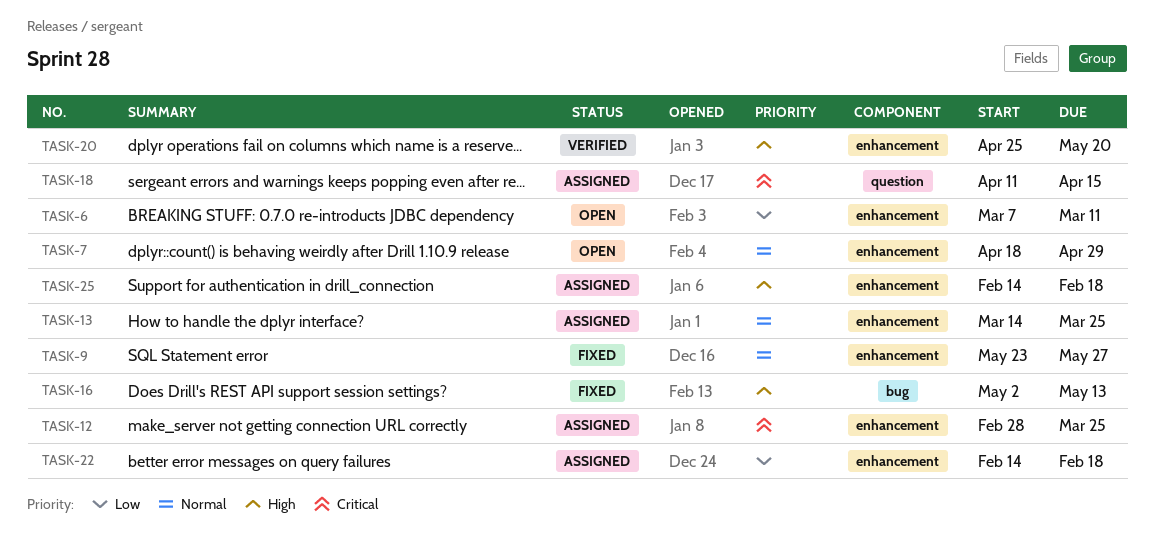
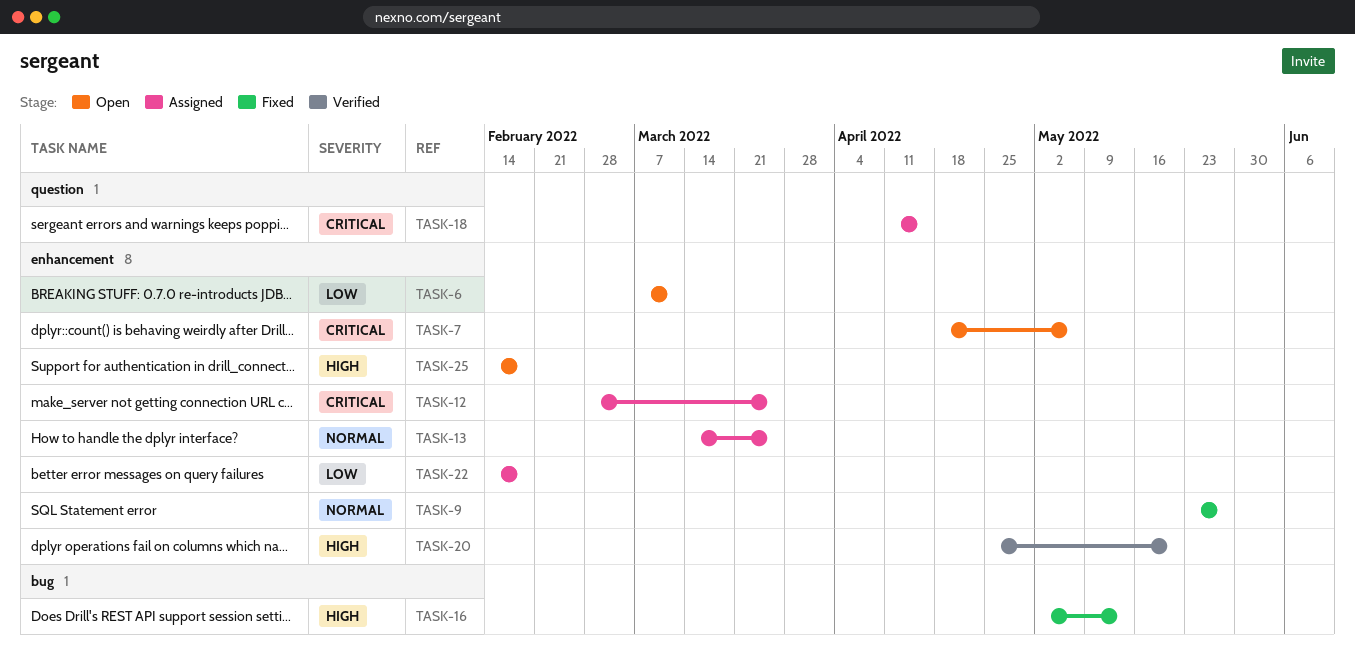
TASK-7, priority: Normal -> Critical
TASK-7, due: Apr 29 -> May 6
TASK-25, status: Assigned -> Open

